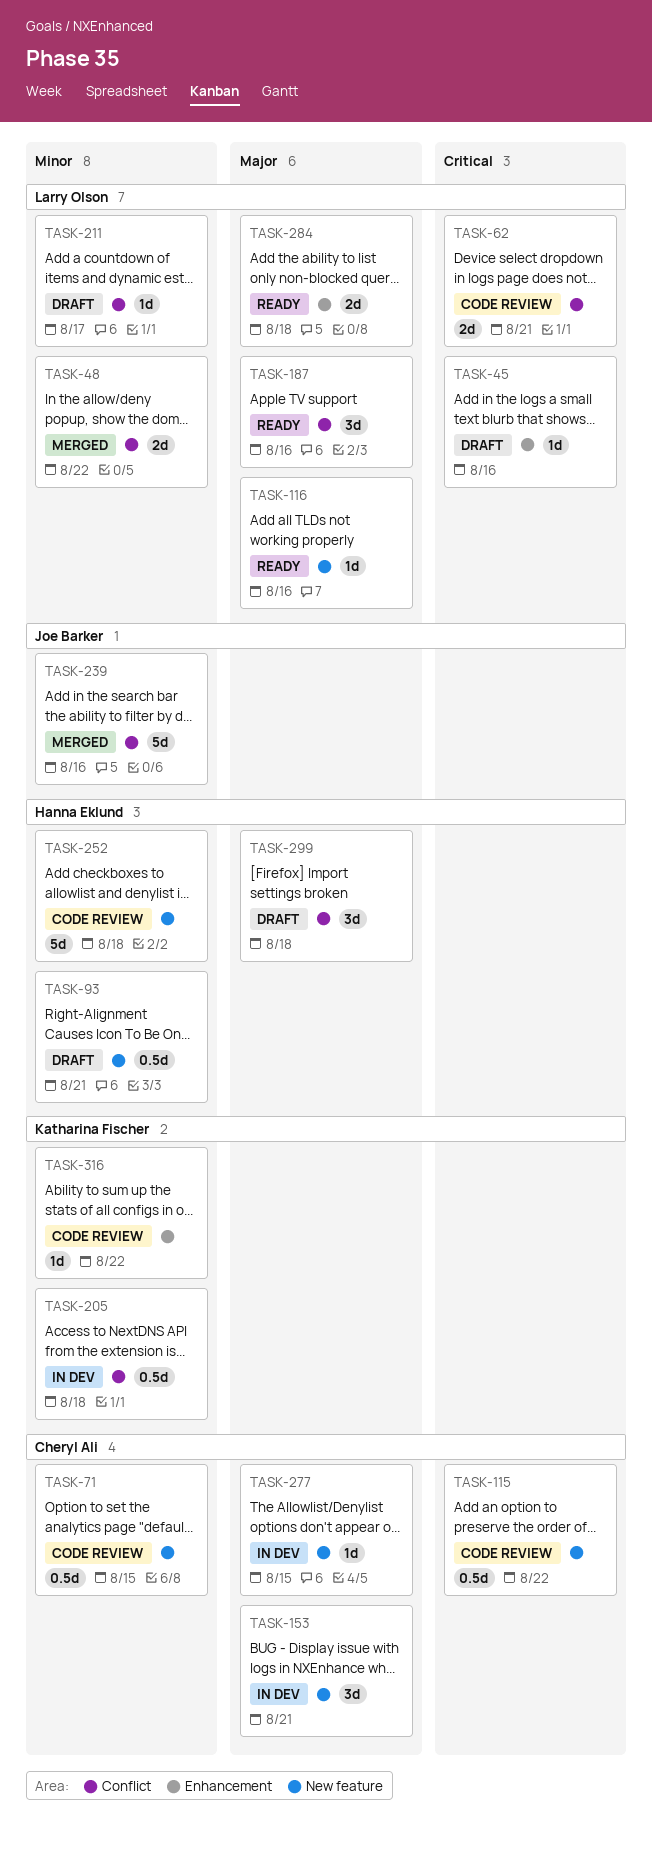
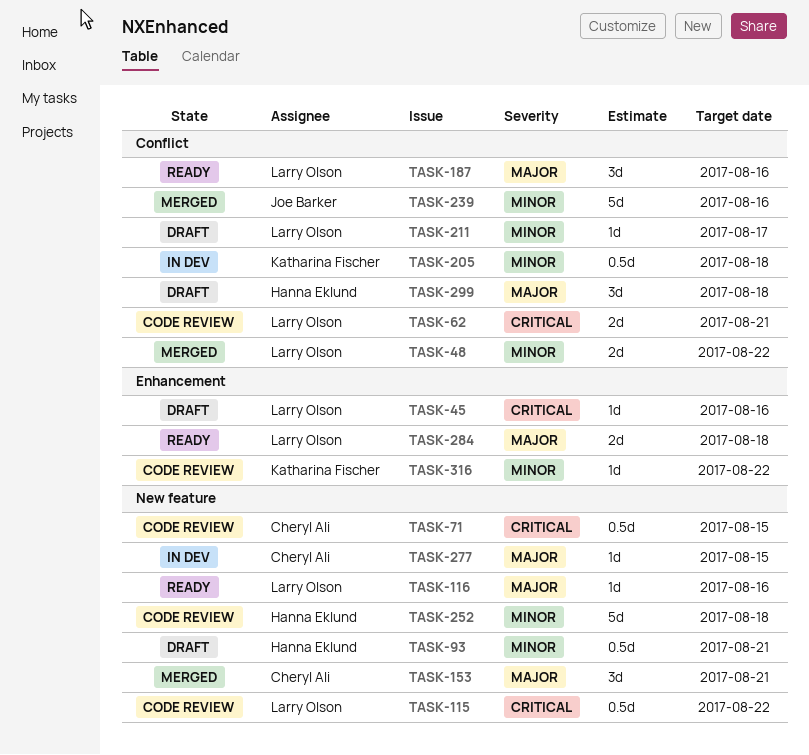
TASK-71, priority: Minor -> Critical
TASK-115, owner: Cheryl Ali -> Larry Olson
TASK-153, status: In dev -> Merged

